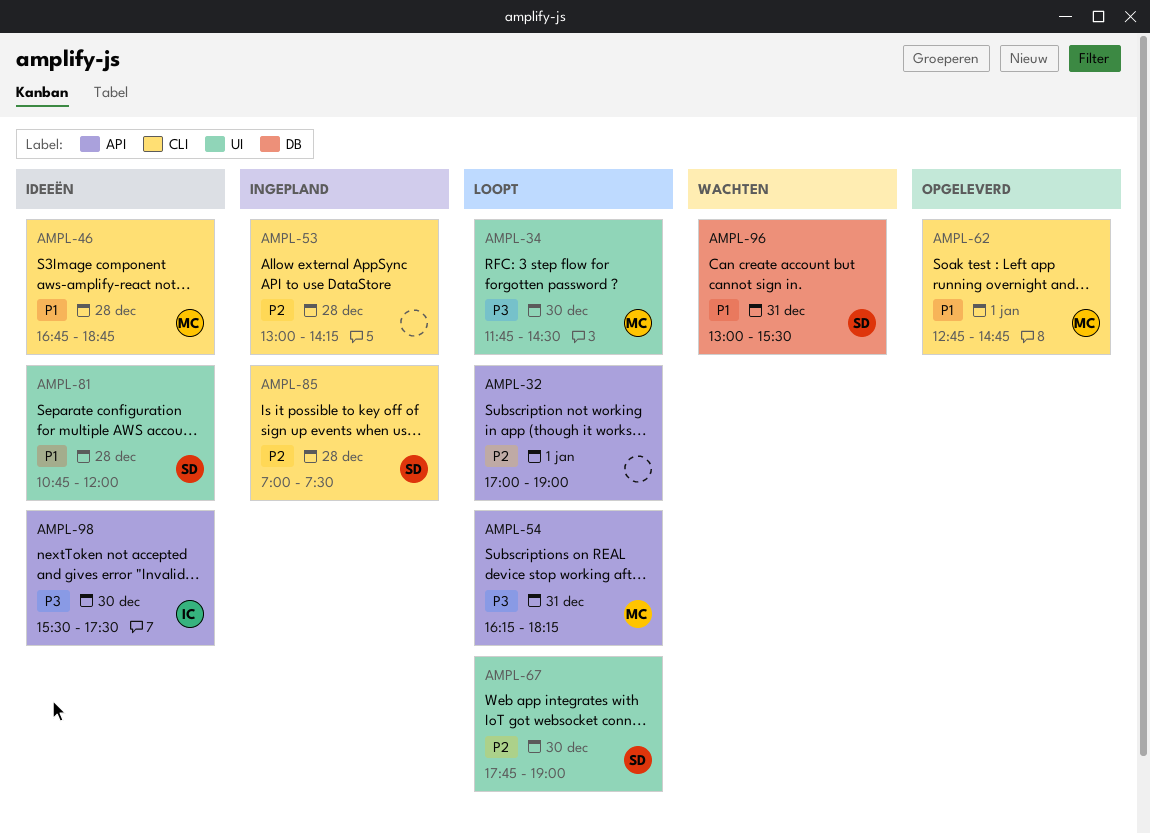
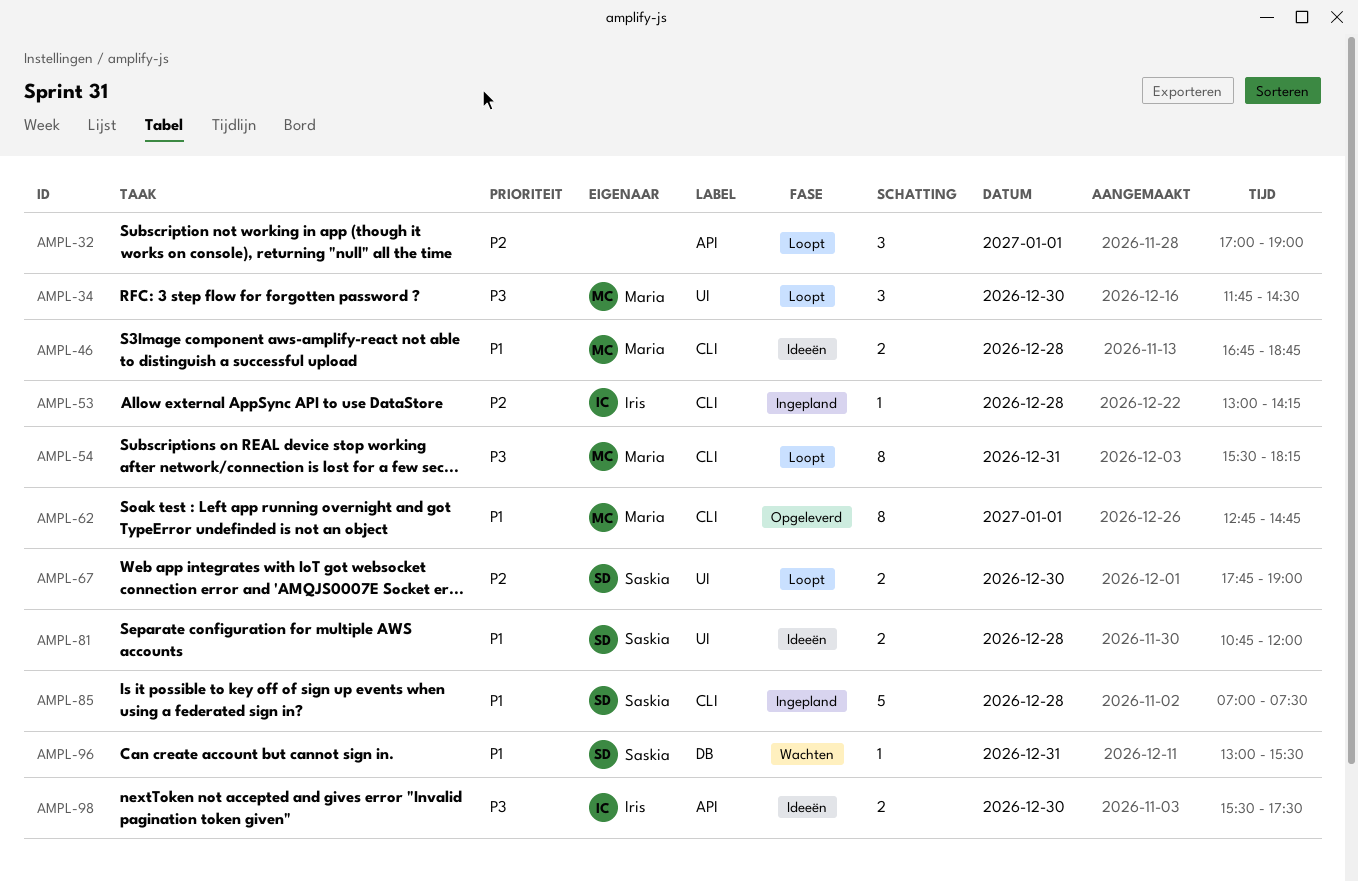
AMPL-53, owner: none -> Iris
AMPL-54, label: API -> CLI
AMPL-54, begins: 16:15 -> 15:30
AMPL-85, priority: P2 -> P1

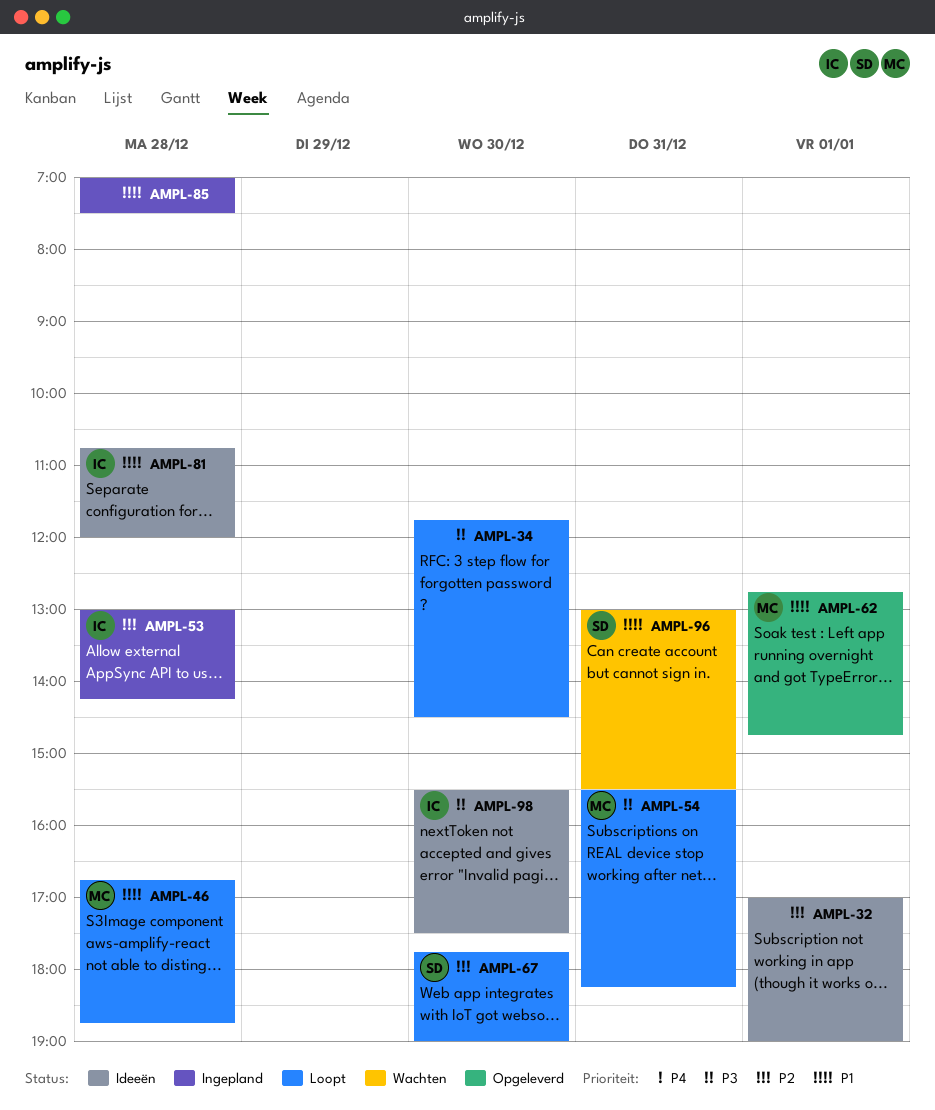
AMPL-32, status: Loopt -> Ideeën
AMPL-34, owner: Maria -> none
AMPL-46, status: Ideeën -> Loopt
AMPL-81, owner: Saskia -> Iris
AMPL-85, owner: Saskia -> none

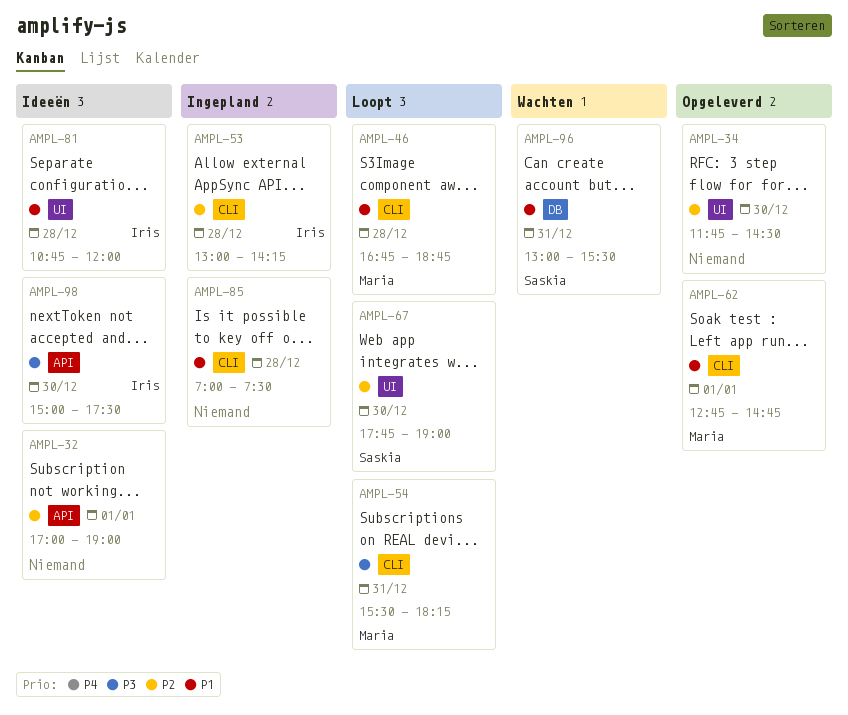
AMPL-34, status: Loopt -> Opgeleverd
AMPL-34, priority: P3 -> P2
AMPL-98, begins: 15:30 -> 15:00

